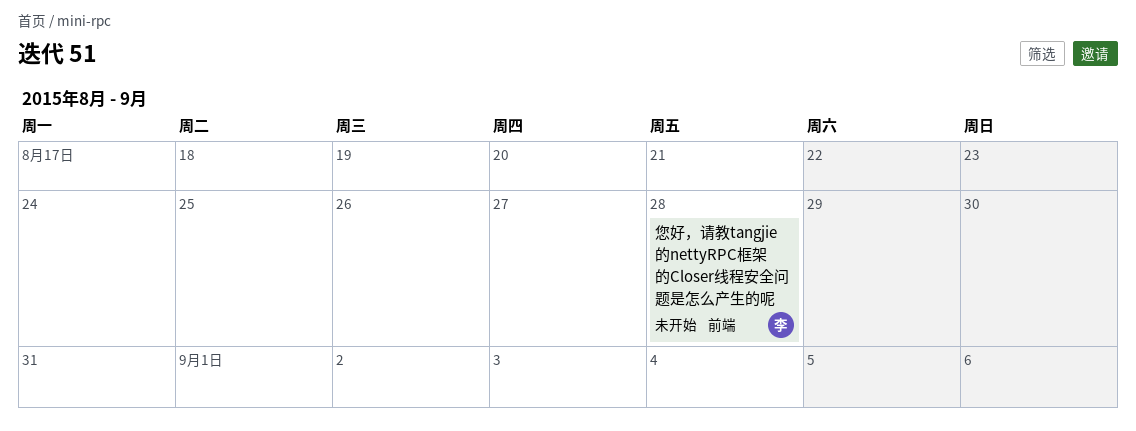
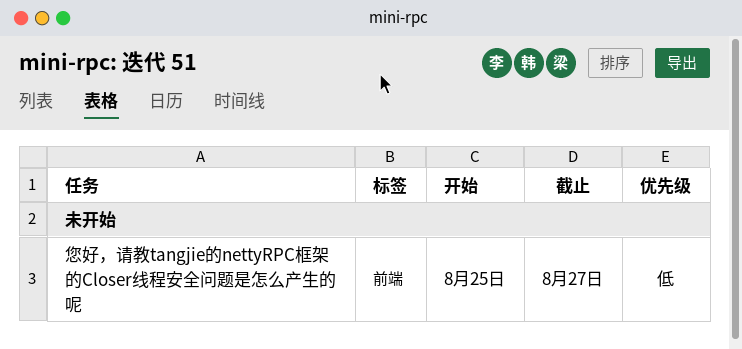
您好，请教tangjie的nettyRPC框架的Closer线程安全问题是怎么产生的呢, due: Aug 28 -> Aug 27

